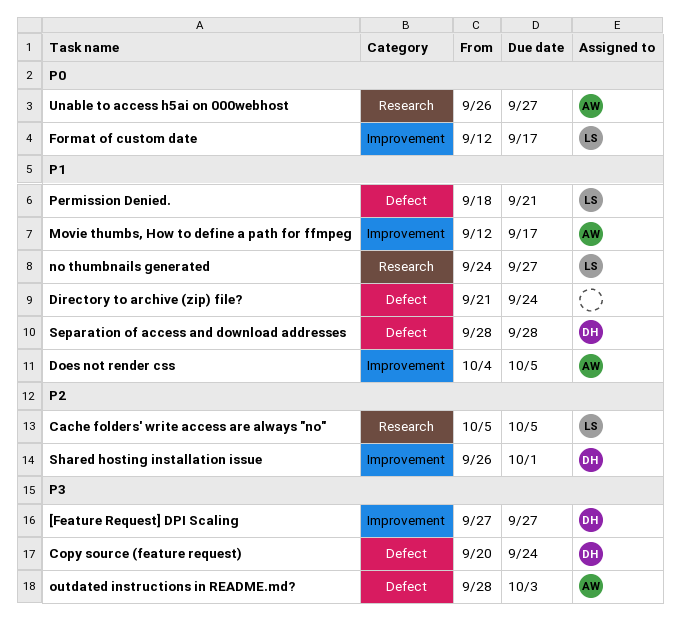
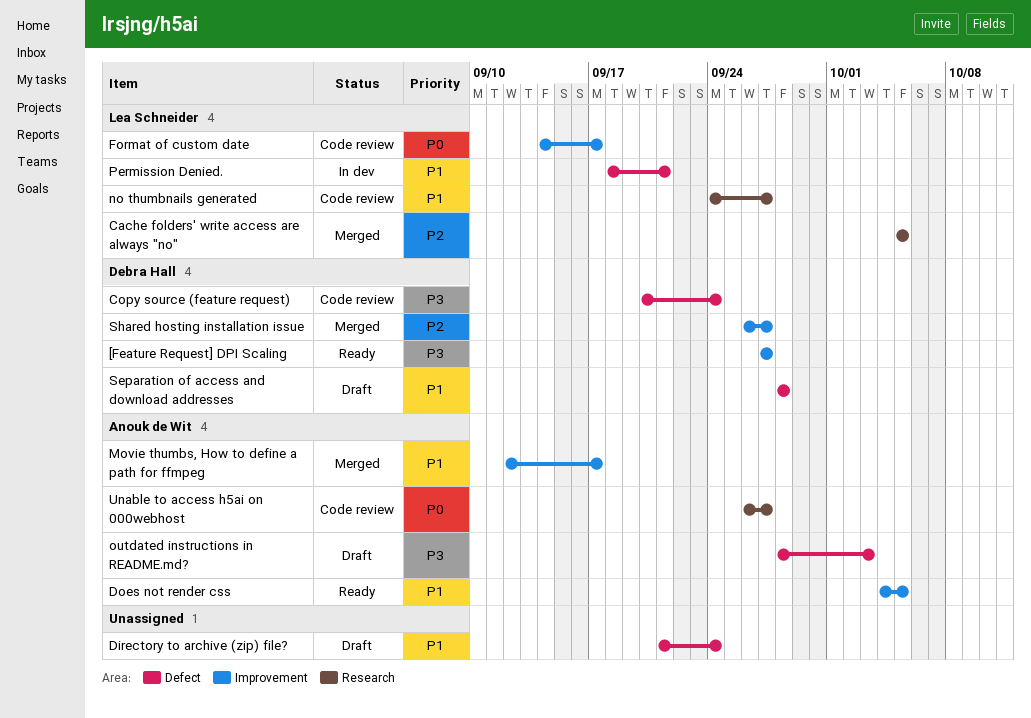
Format of custom date, start: Sep 12 -> Sep 14
Shared hosting installation issue, due: Oct 1 -> Sep 27

